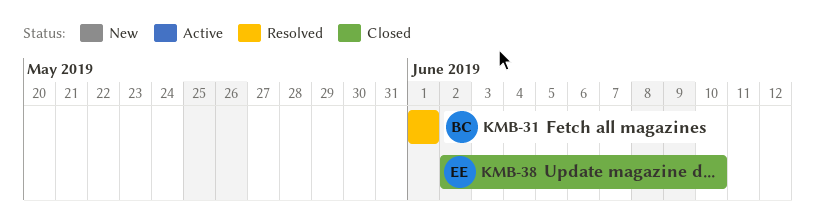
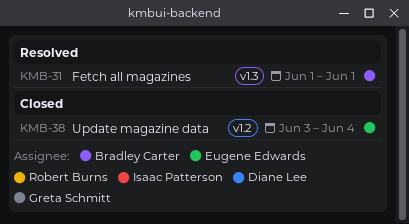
KMB-38, start: Jun 2 -> Jun 3
KMB-38, due: Jun 10 -> Jun 4

